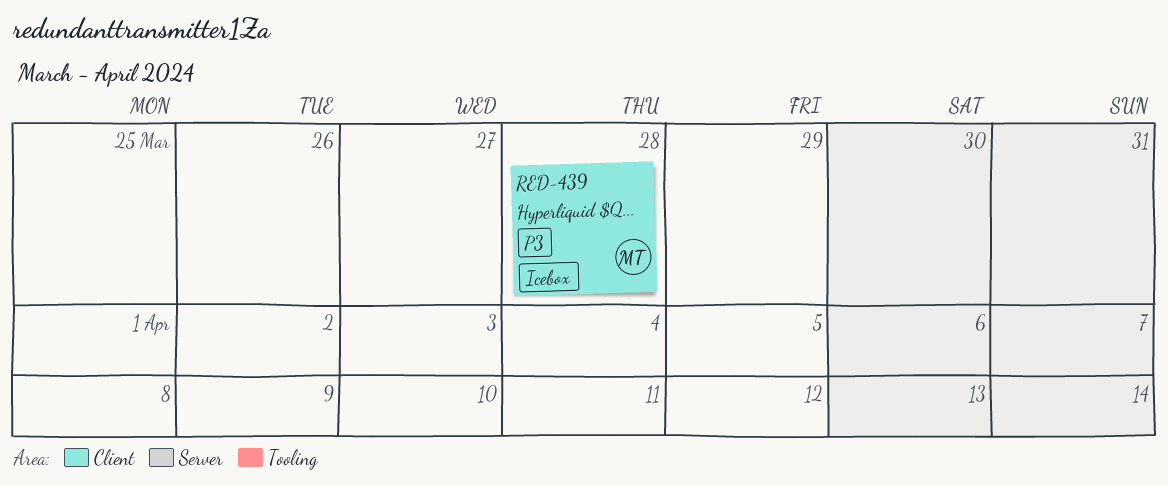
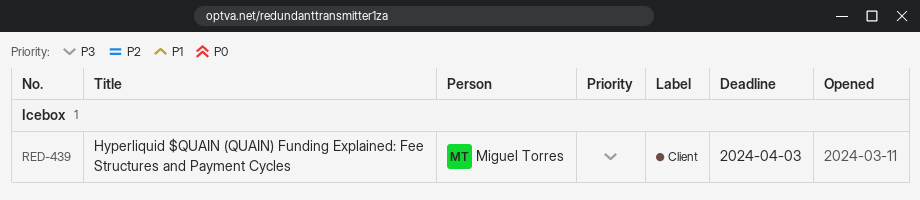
RED-439, due: Mar 28 -> Apr 3

